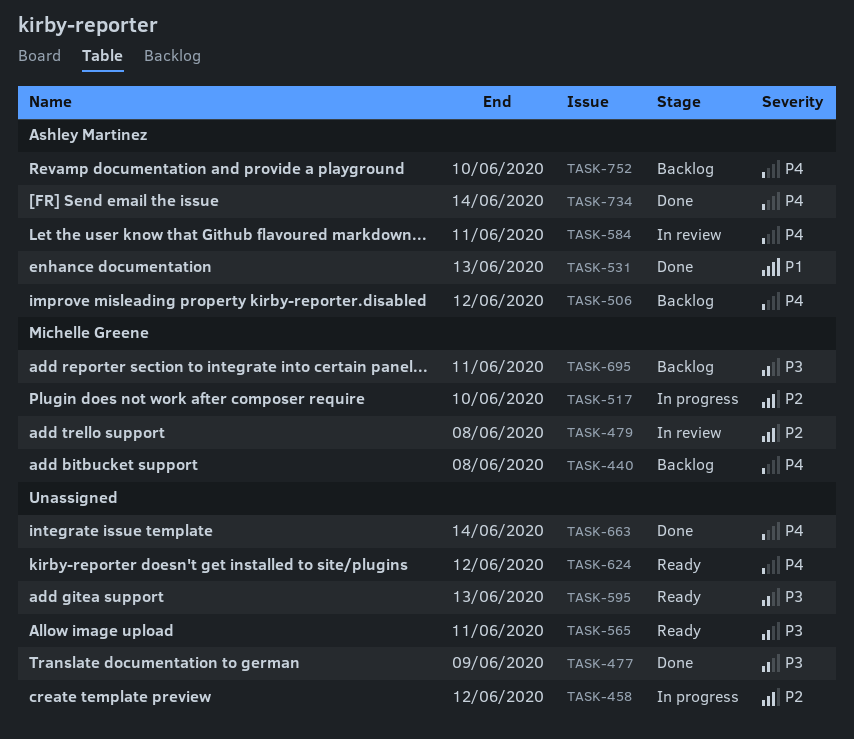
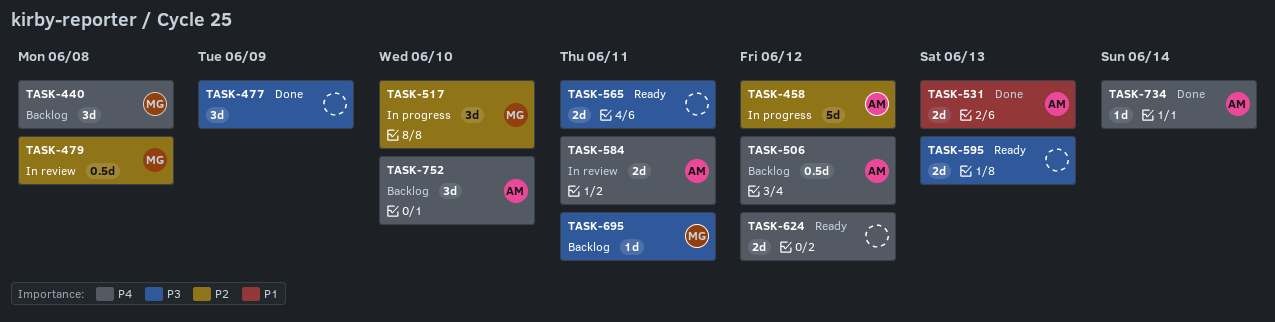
TASK-458, owner: none -> Ashley Martinez
TASK-663: present -> none

